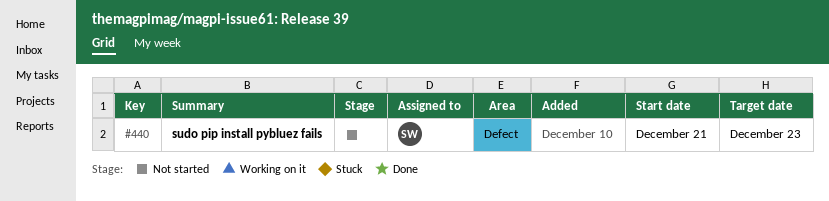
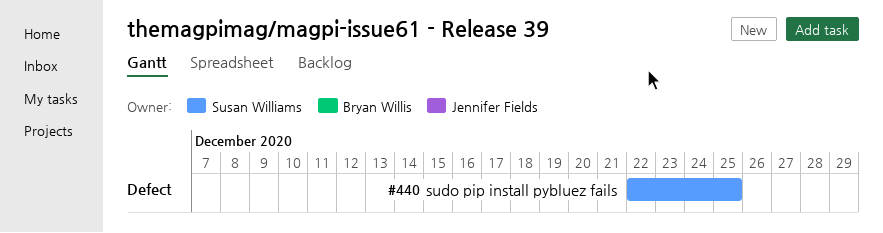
#440, start: Dec 21 -> Dec 22
#440, due: Dec 23 -> Dec 25

